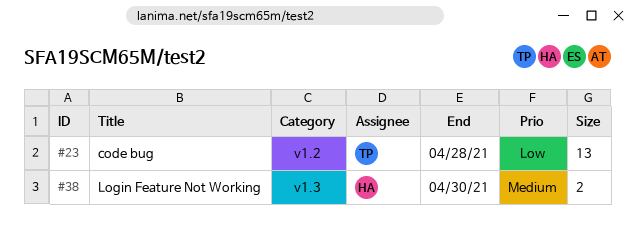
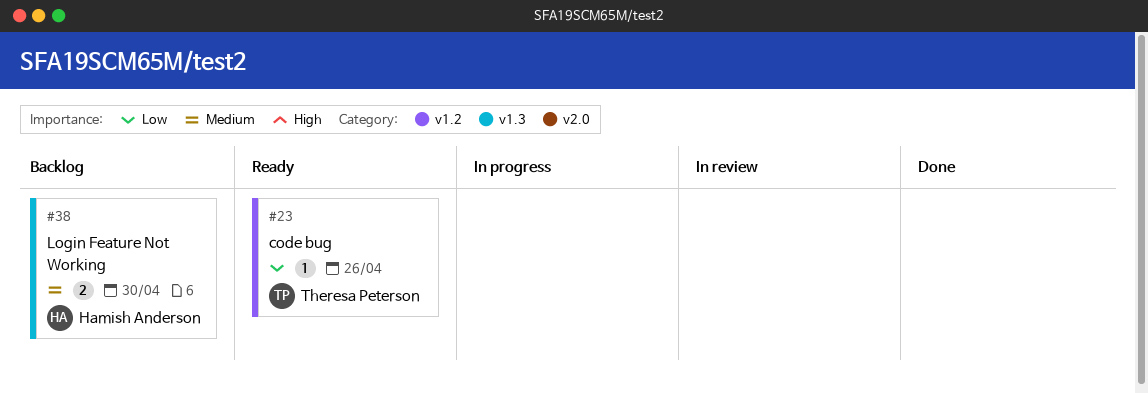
#23, estimate: 13 -> 1
#23, due: Apr 28 -> Apr 26

